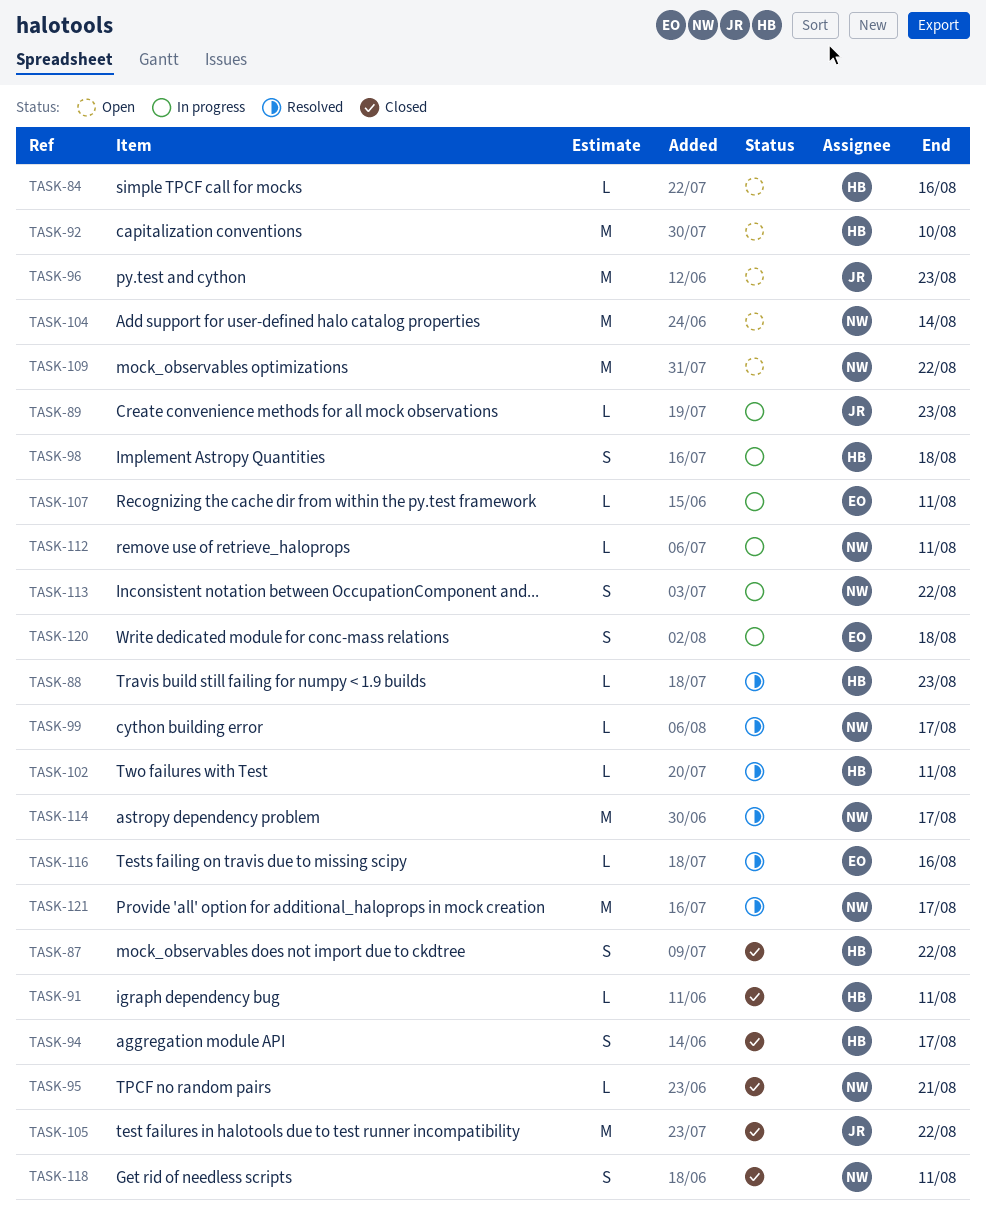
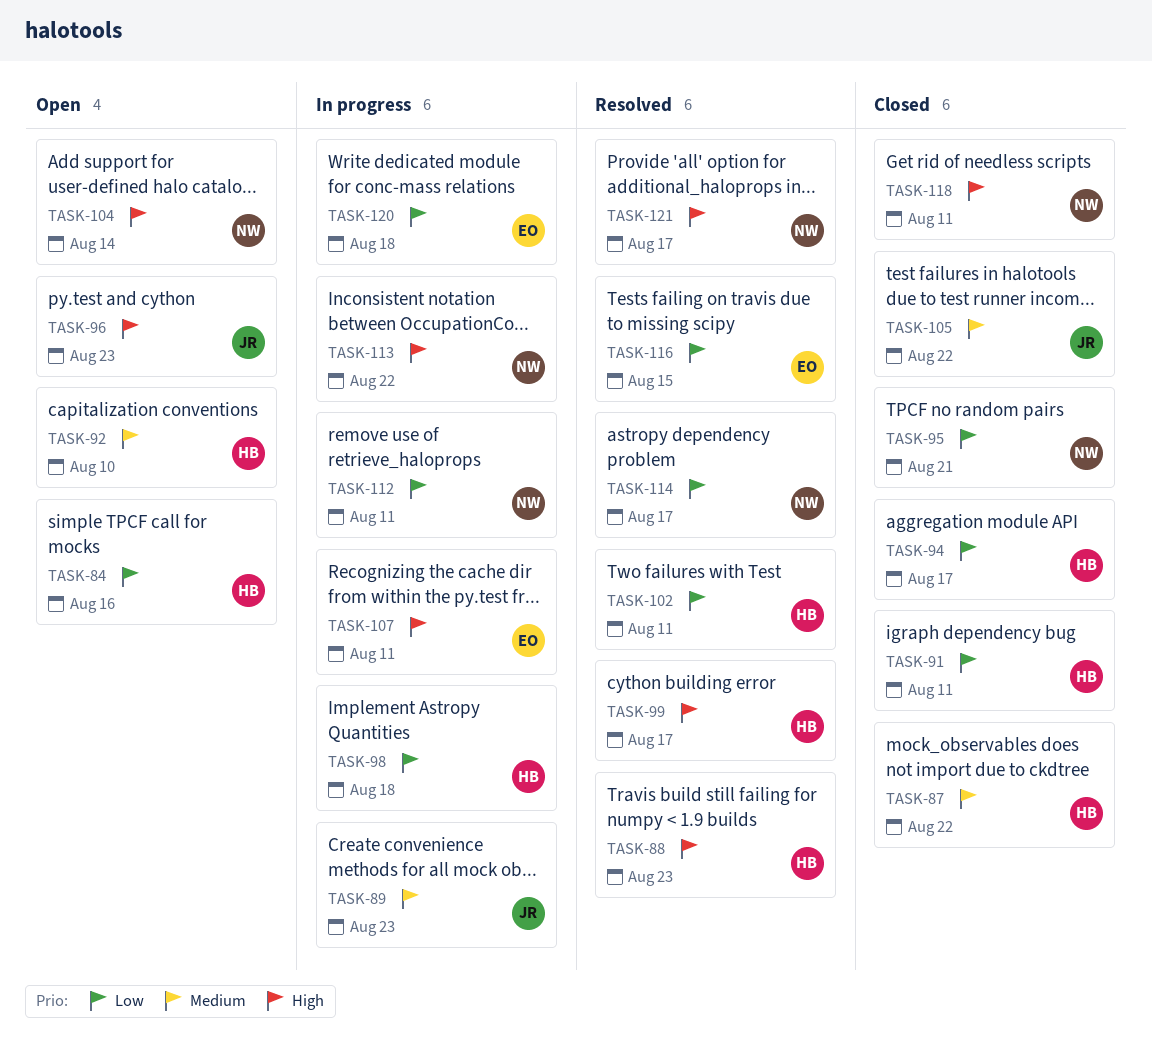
TASK-99, owner: NW -> HB
TASK-109: present -> none
TASK-116, due: Aug 16 -> Aug 15

